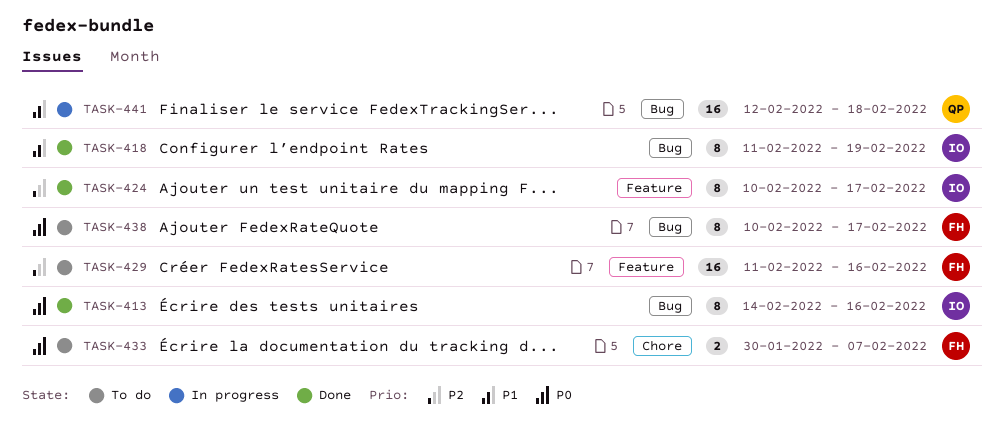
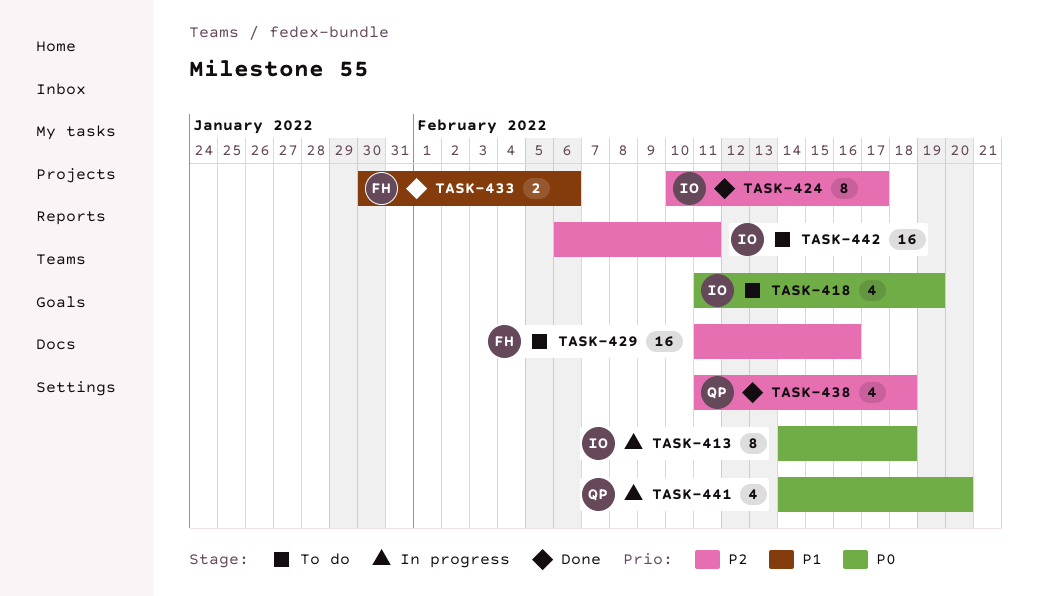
TASK-413, status: Done -> In progress
TASK-413, due: Feb 16 -> Feb 18
TASK-418, status: Done -> To do
TASK-418, priority: P1 -> P0
TASK-418, estimate: 8 -> 4
TASK-433, status: To do -> Done
TASK-433, priority: P0 -> P1
TASK-433, due: Feb 7 -> Feb 6
TASK-438, status: To do -> Done
TASK-438, owner: FH -> QP
TASK-438, priority: P0 -> P2
TASK-438, estimate: 8 -> 4
TASK-438, start: Feb 10 -> Feb 11
TASK-438, due: Feb 17 -> Feb 18
TASK-441, priority: P1 -> P0
TASK-441, estimate: 16 -> 4
TASK-441, start: Feb 12 -> Feb 14
TASK-441, due: Feb 18 -> Feb 20
TASK-442: none -> present

